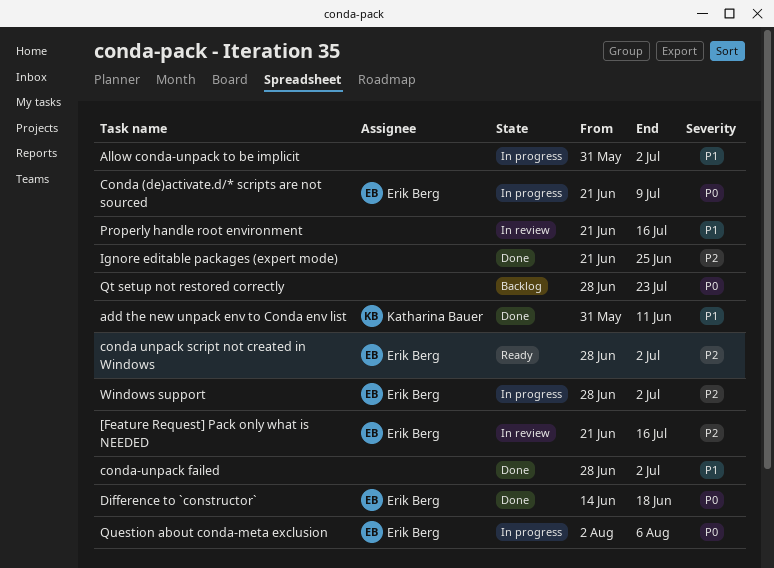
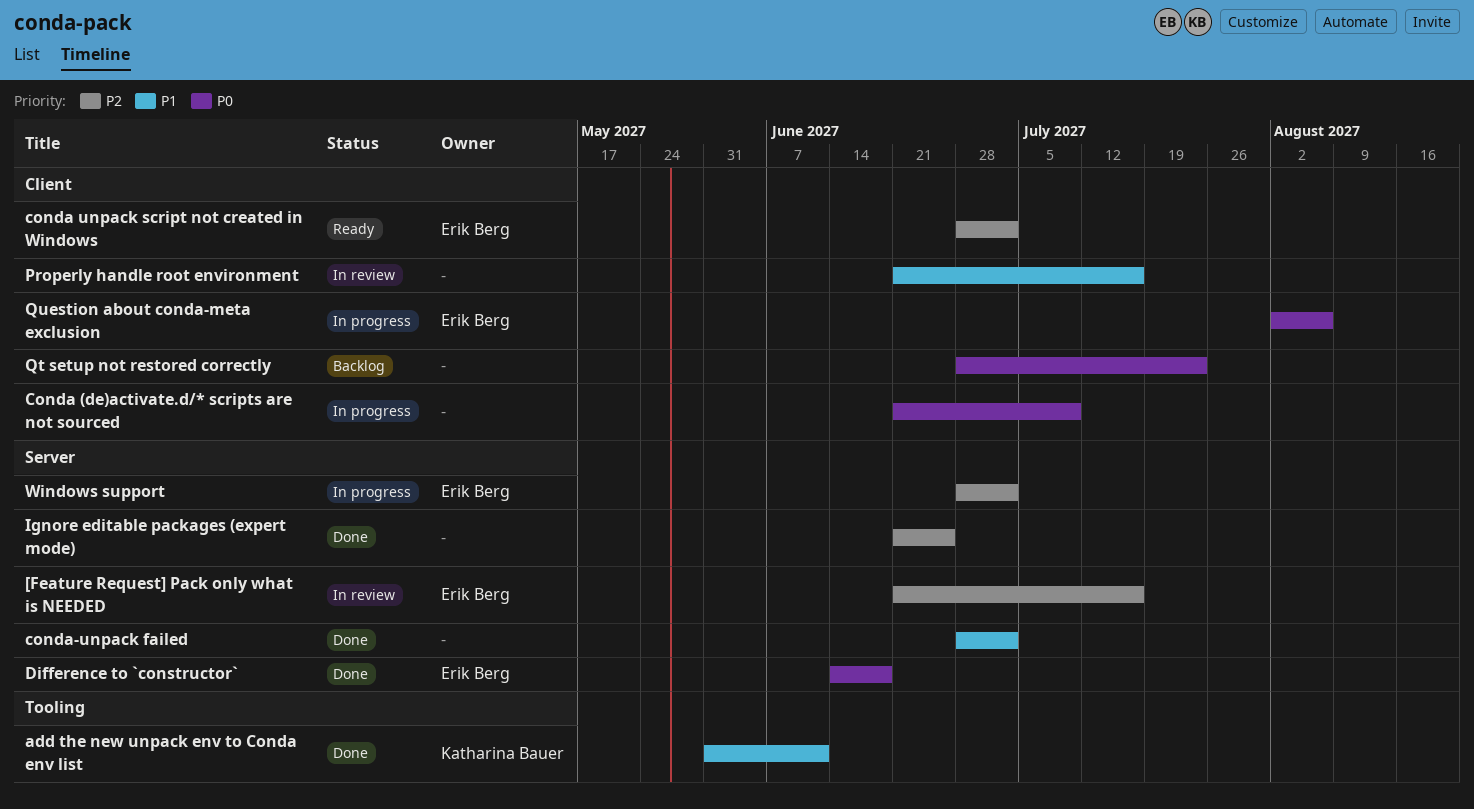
Allow conda-unpack to be implicit: present -> none
Conda (de)activate.d/* scripts are not sourced, owner: Erik Berg -> none

